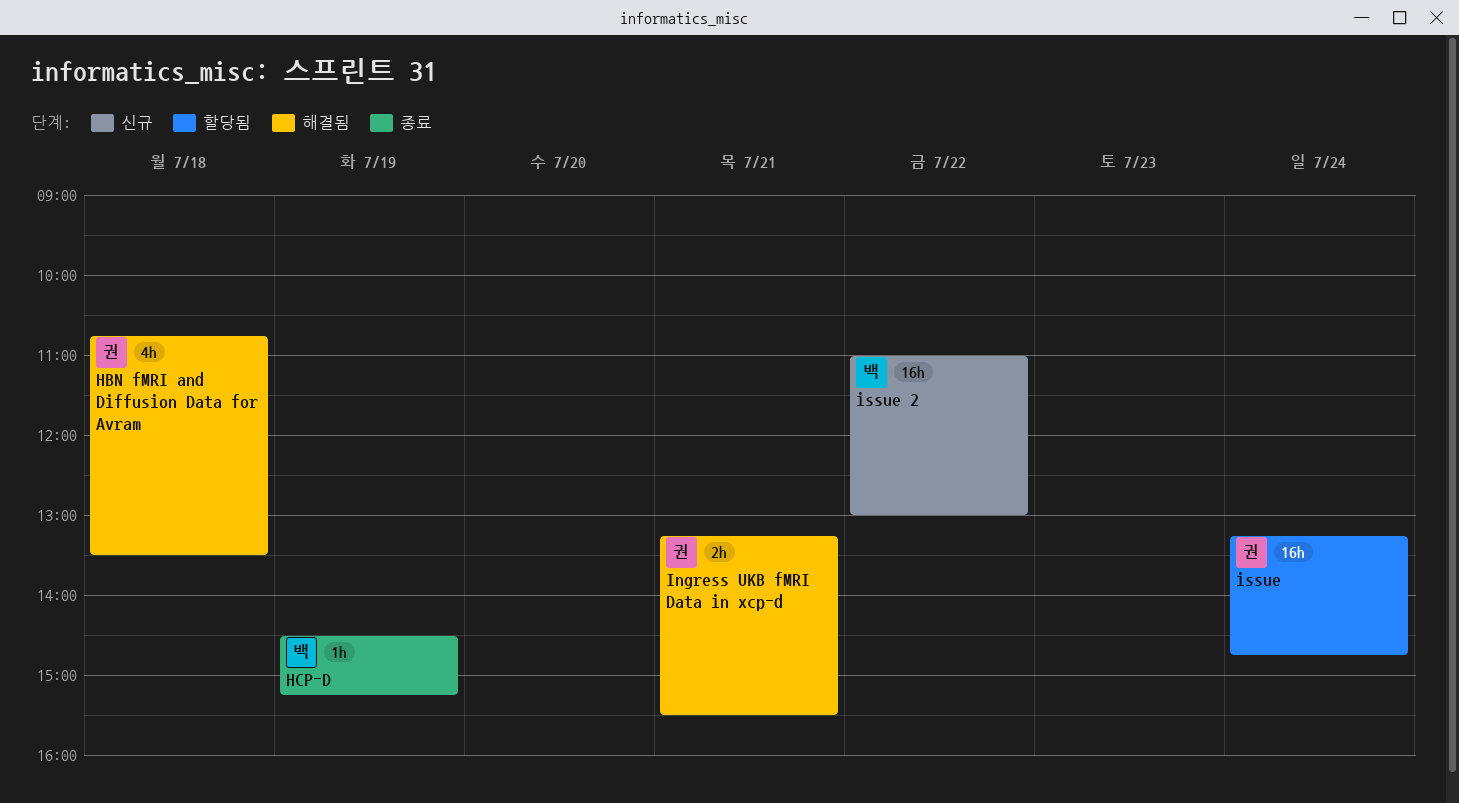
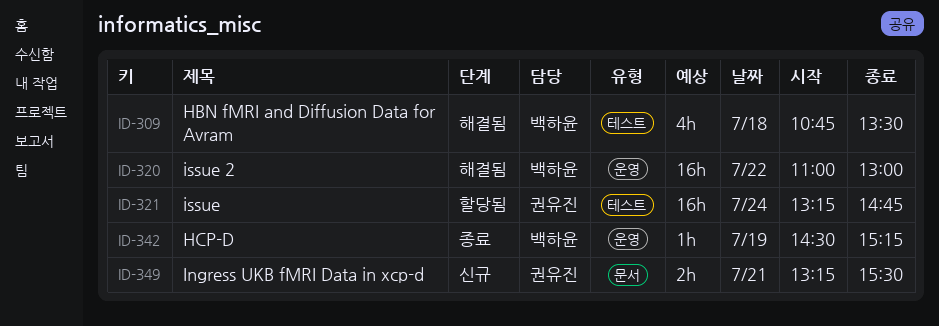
HBN fMRI and Diffusion Data for Avram, owner: 권유진 -> 백하윤
Ingress UKB fMRI Data in xcp-d, status: 해결됨 -> 신규
issue 2, status: 신규 -> 해결됨

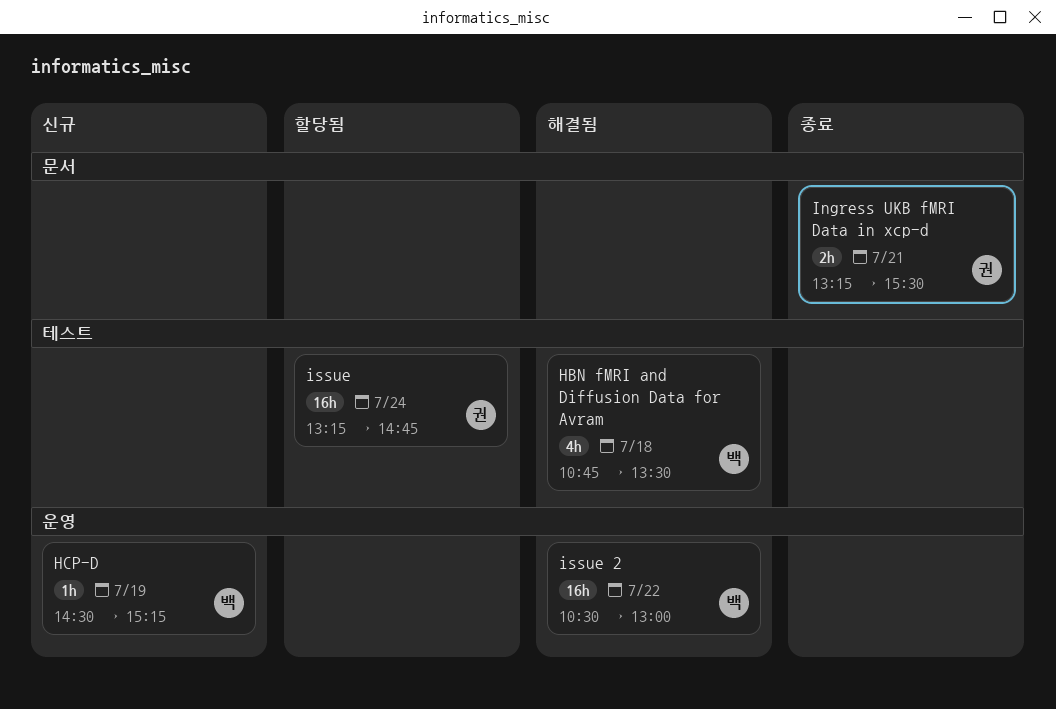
HCP-D, status: 종료 -> 신규
Ingress UKB fMRI Data in xcp-d, status: 신규 -> 종료
issue 2, begins: 11:00 -> 10:30

